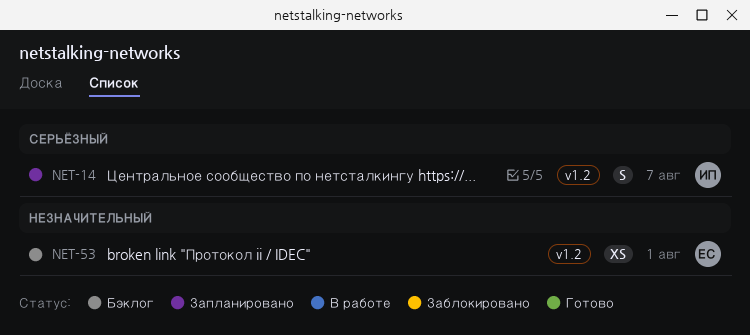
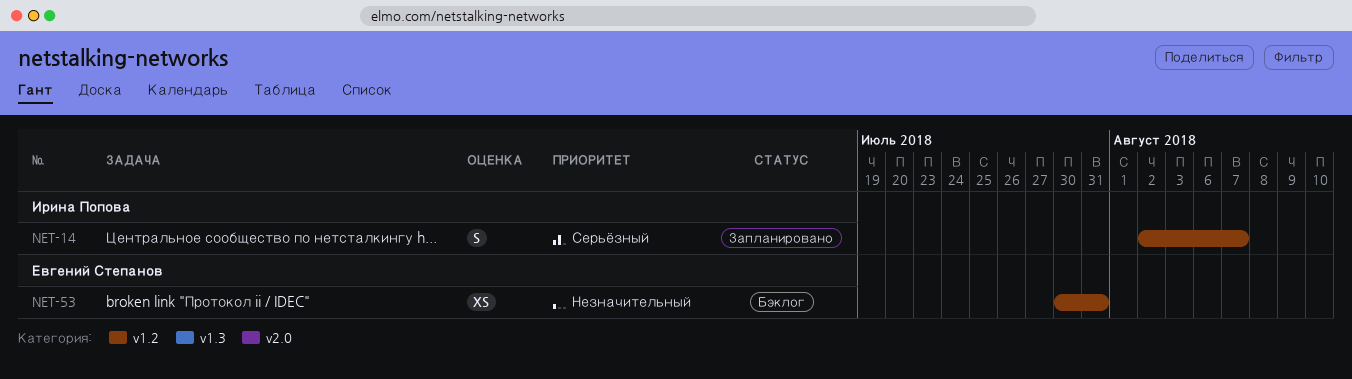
NET-53, due: Aug 1 -> Jul 31

